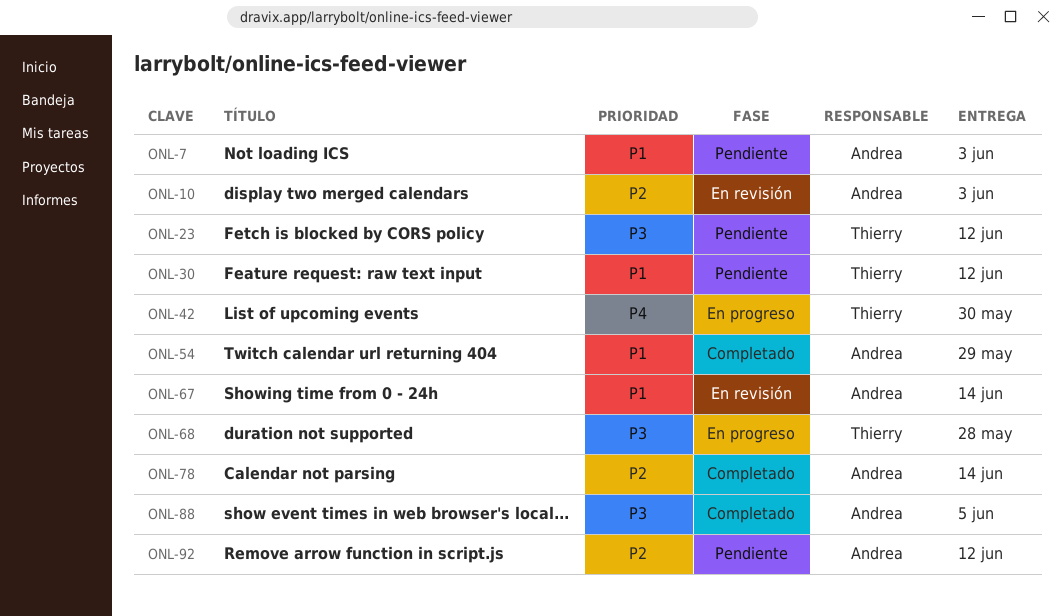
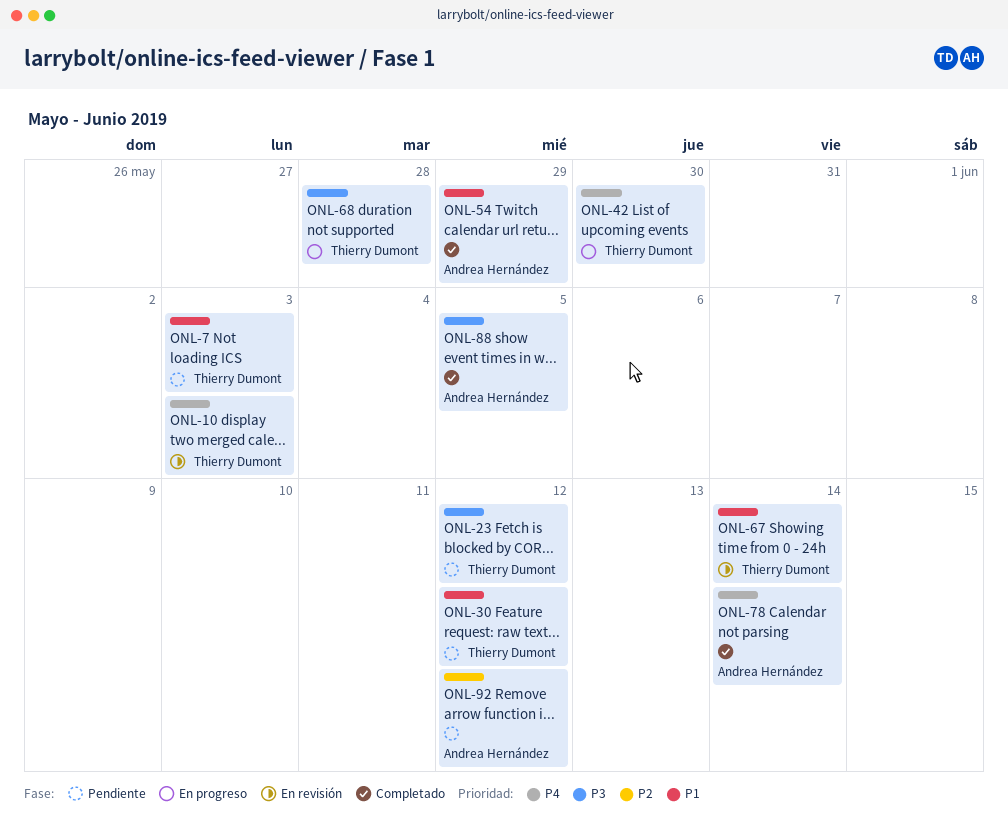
ONL-7, owner: Andrea Hernández -> Thierry Dumont
ONL-10, owner: Andrea Hernández -> Thierry Dumont
ONL-10, priority: P2 -> P4
ONL-67, owner: Andrea Hernández -> Thierry Dumont
ONL-78, priority: P2 -> P4

